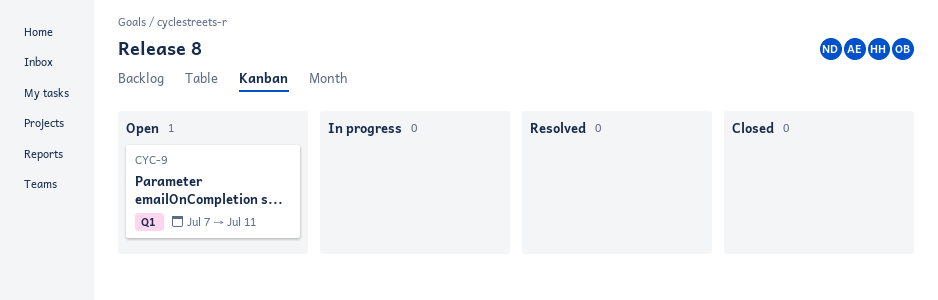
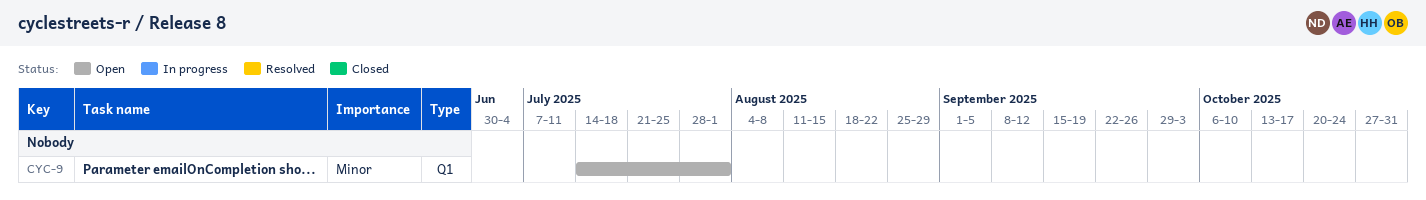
CYC-9, start: Jul 7 -> Jul 14
CYC-9, due: Jul 11 -> Aug 1

